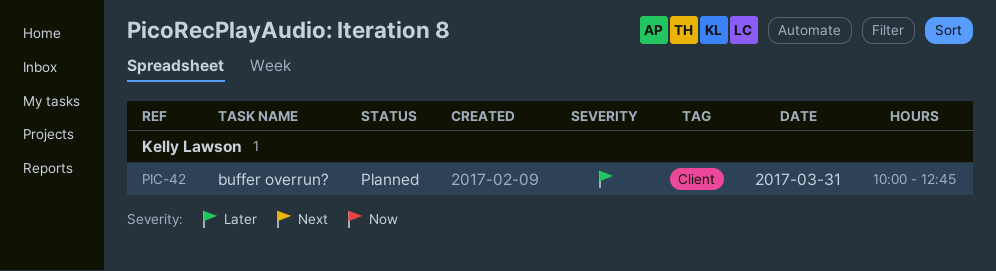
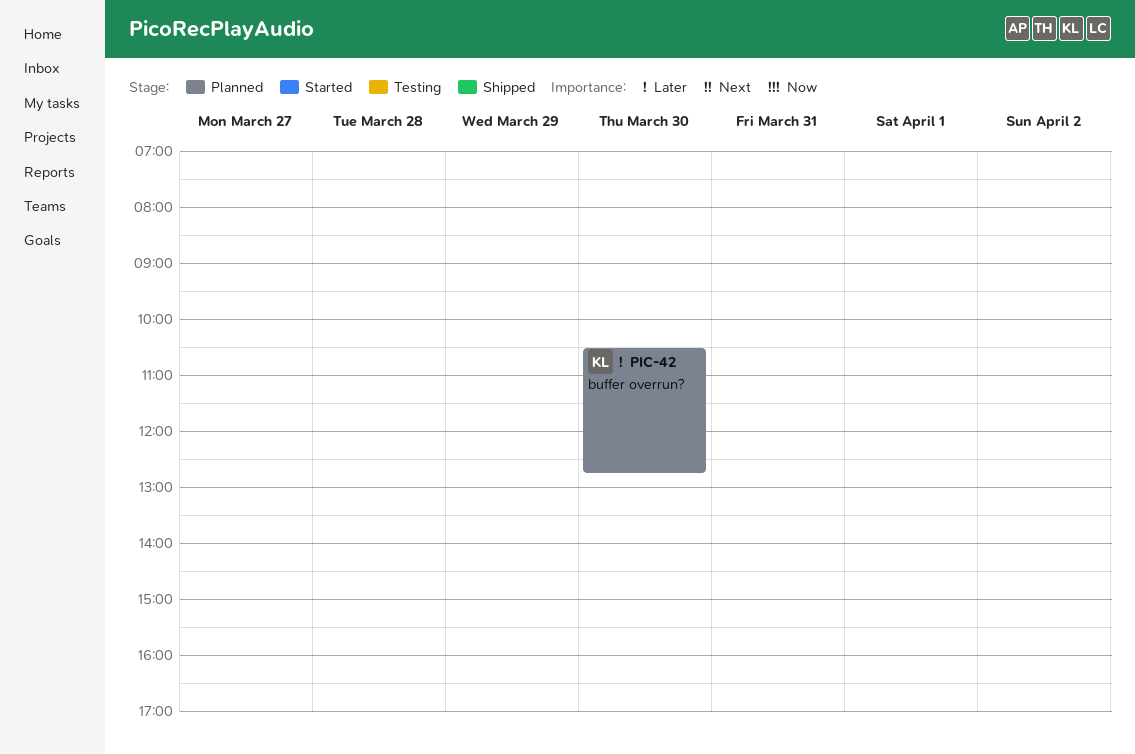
PIC-42, day: Mar 31 -> Mar 30
PIC-42, begins: 10:00 -> 10:30

